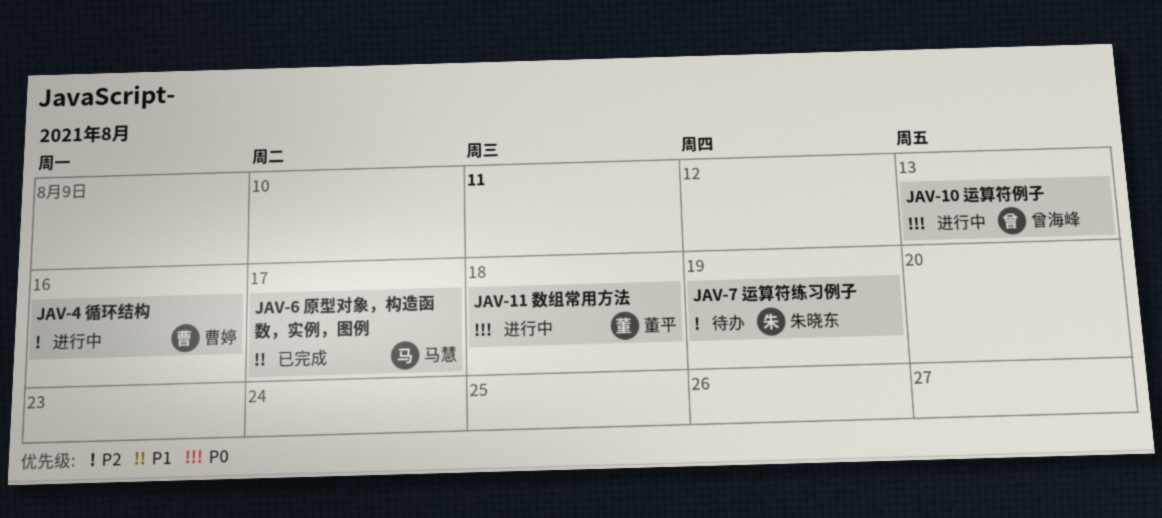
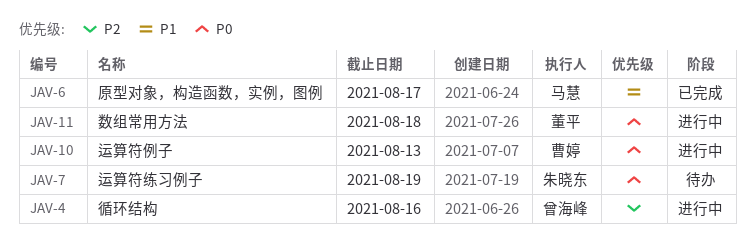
JAV-4, owner: 曹婷 -> 曾海峰
JAV-7, priority: P2 -> P0
JAV-10, owner: 曾海峰 -> 曹婷

